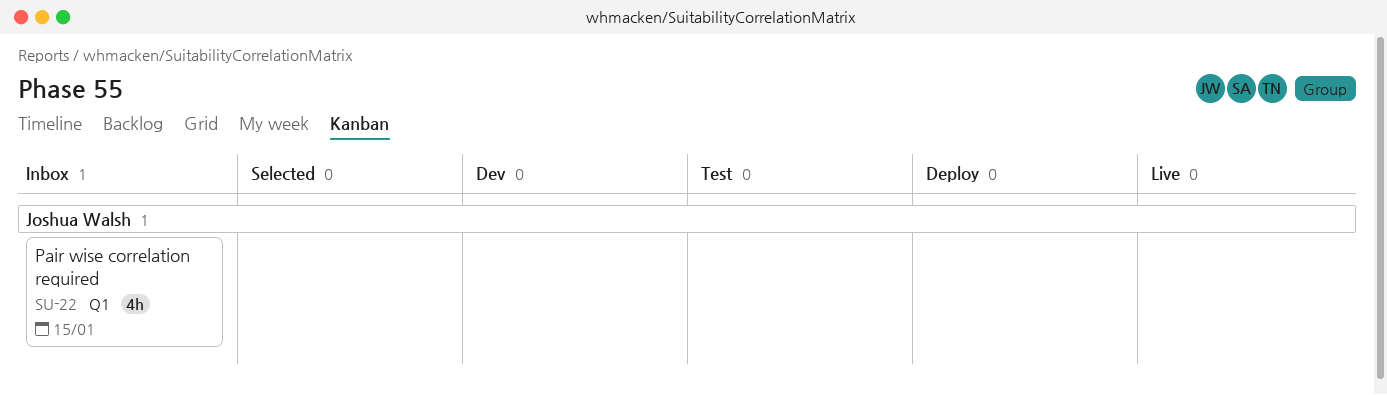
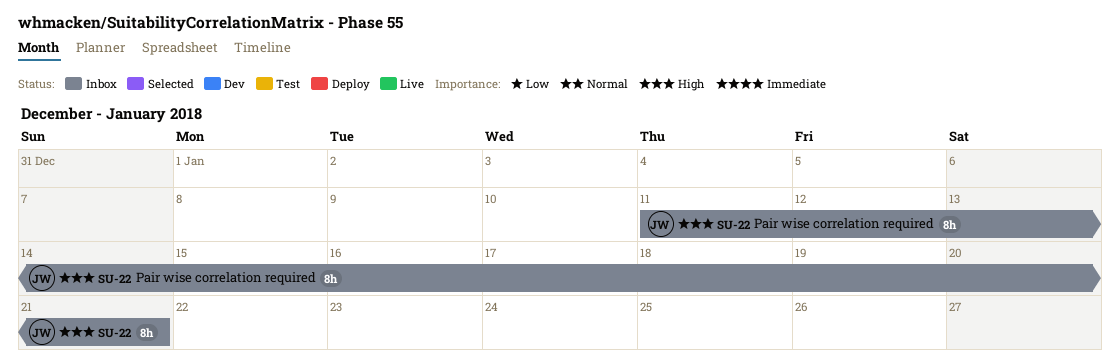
SU-22, estimate: 4h -> 8h
SU-22, due: Jan 15 -> Jan 21

